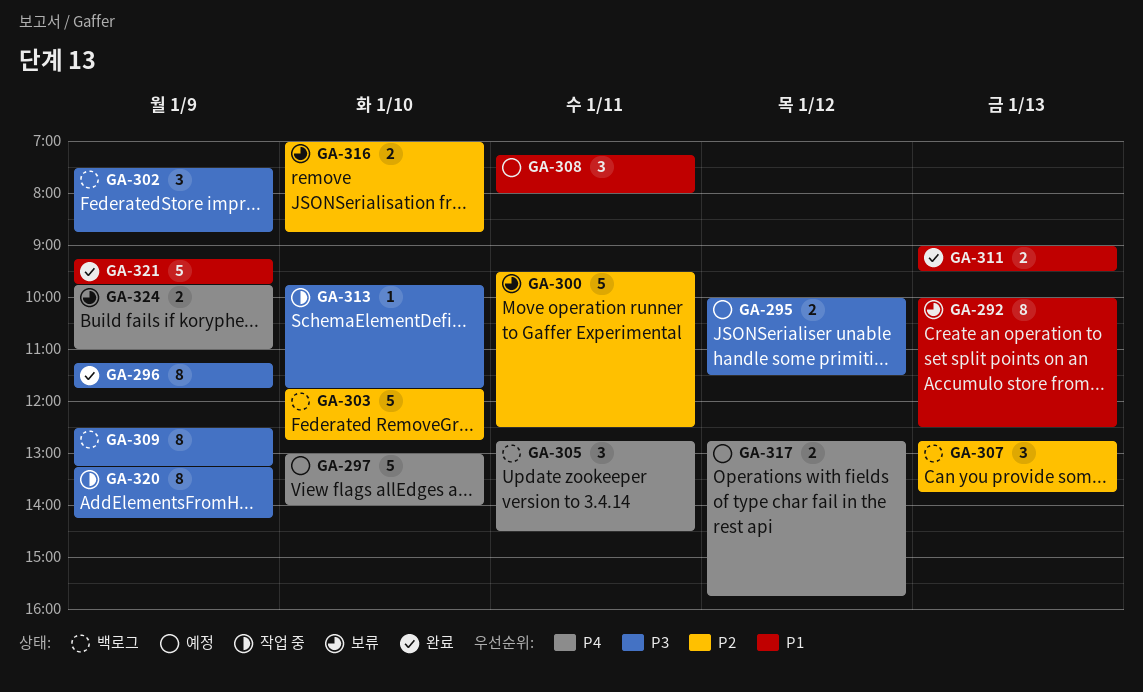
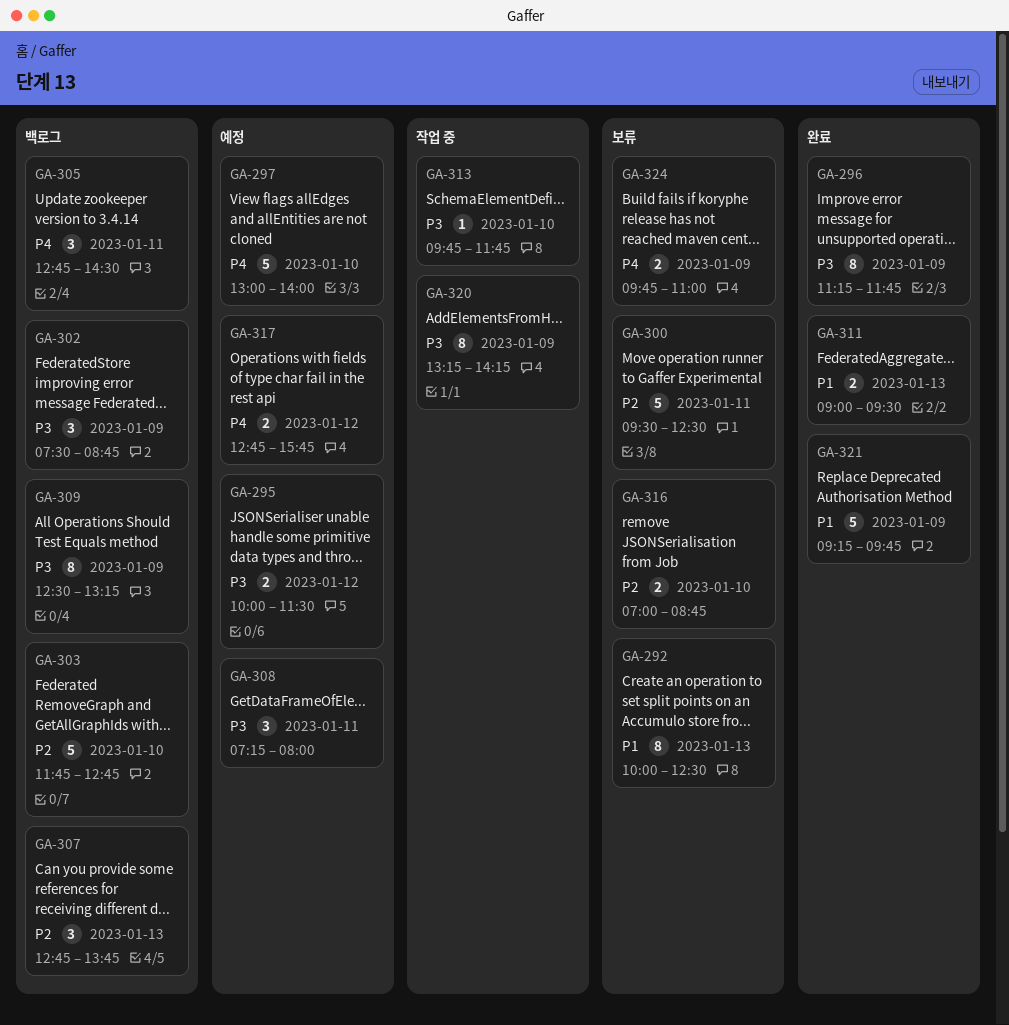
GA-308, priority: P1 -> P3

